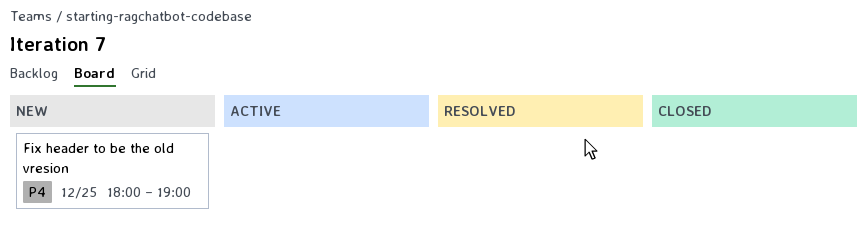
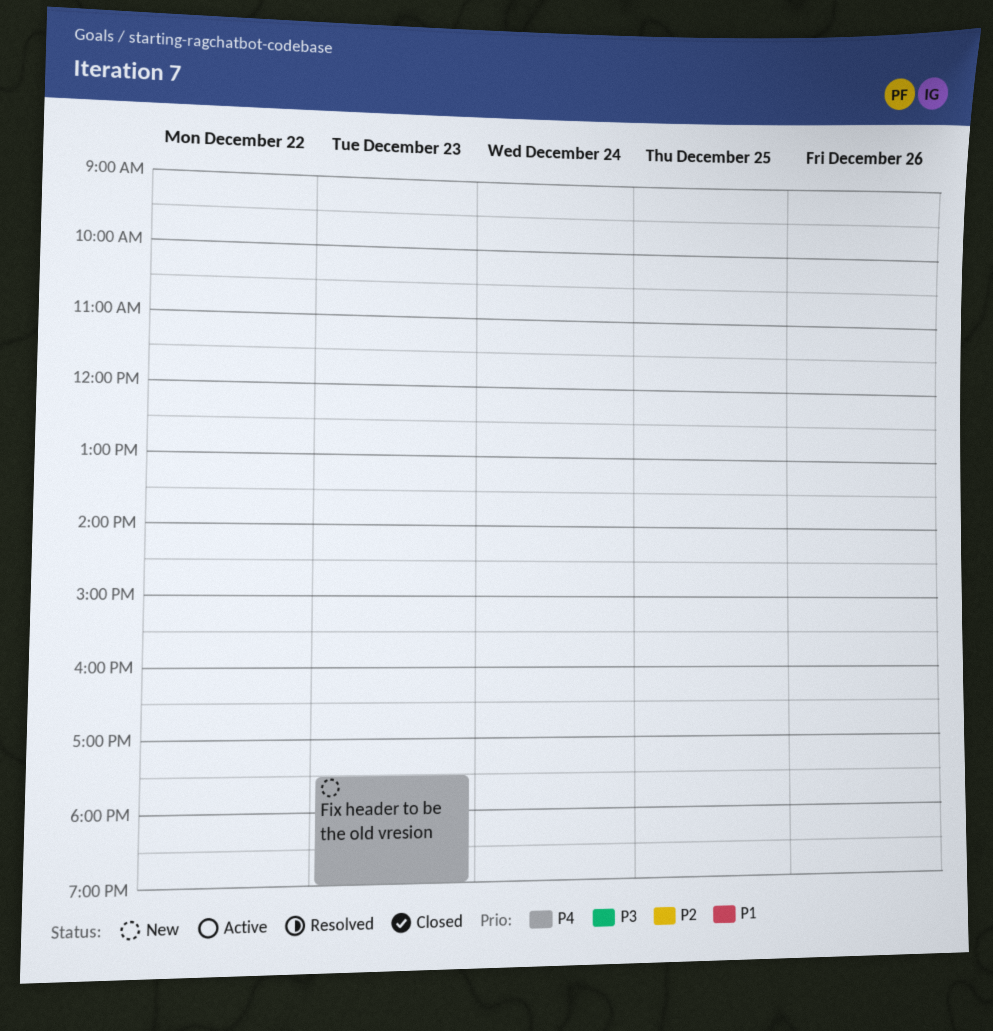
Fix header to be the old vresion, day: Dec 25 -> Dec 23
Fix header to be the old vresion, begins: 18:00 -> 17:30

